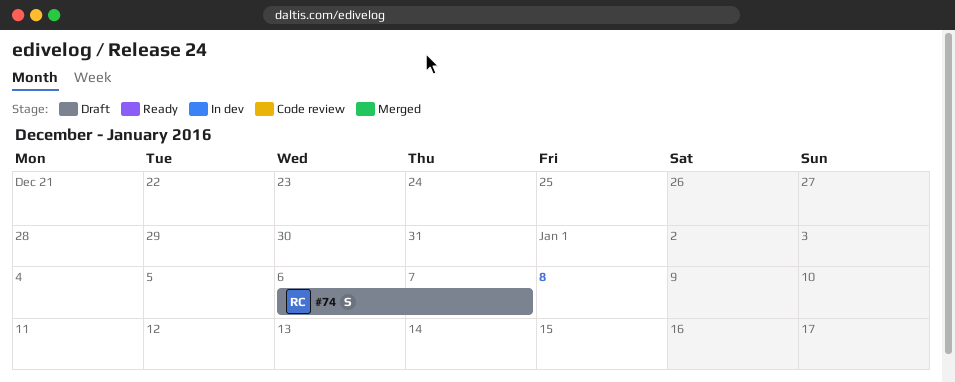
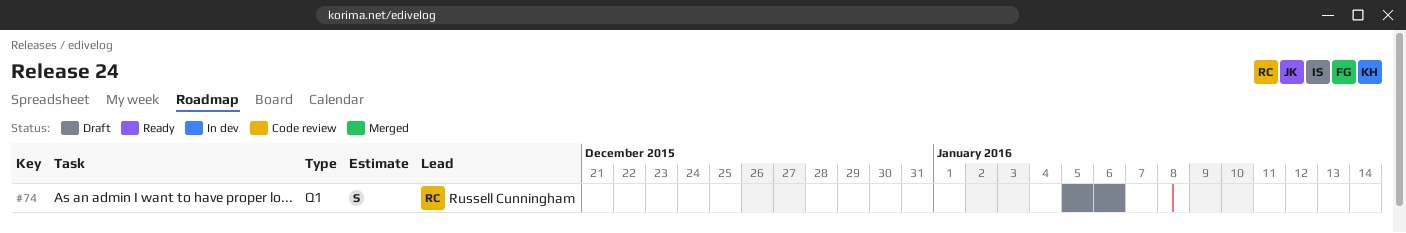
#74, start: Jan 6 -> Jan 5
#74, due: Jan 7 -> Jan 6

